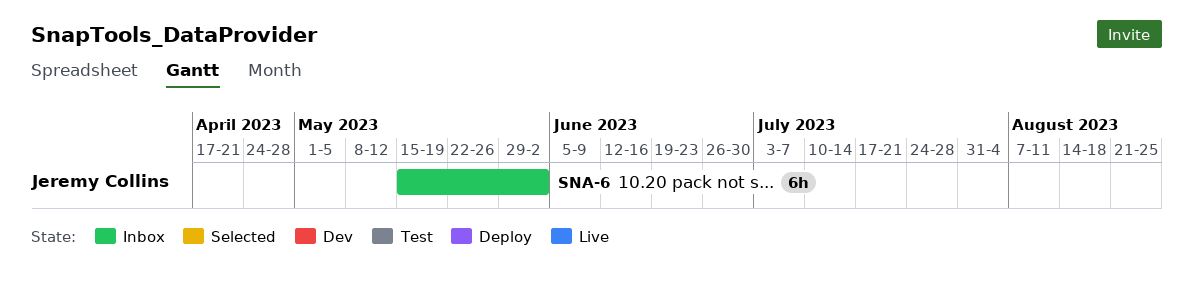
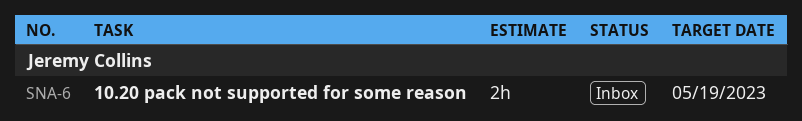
SNA-6, estimate: 6h -> 2h
SNA-6, due: Jun 2 -> May 19

